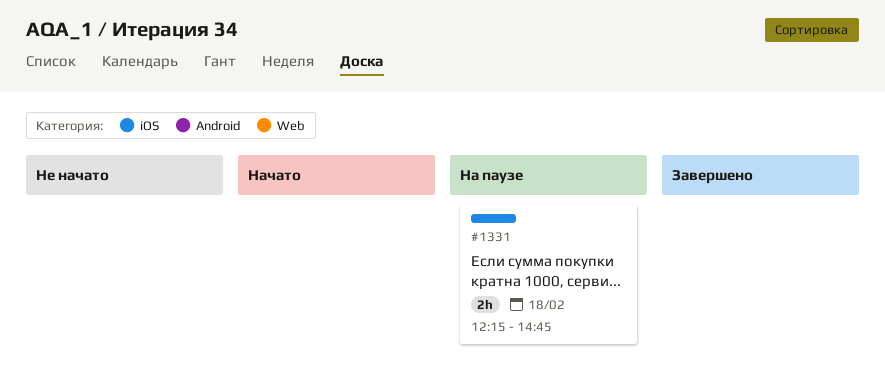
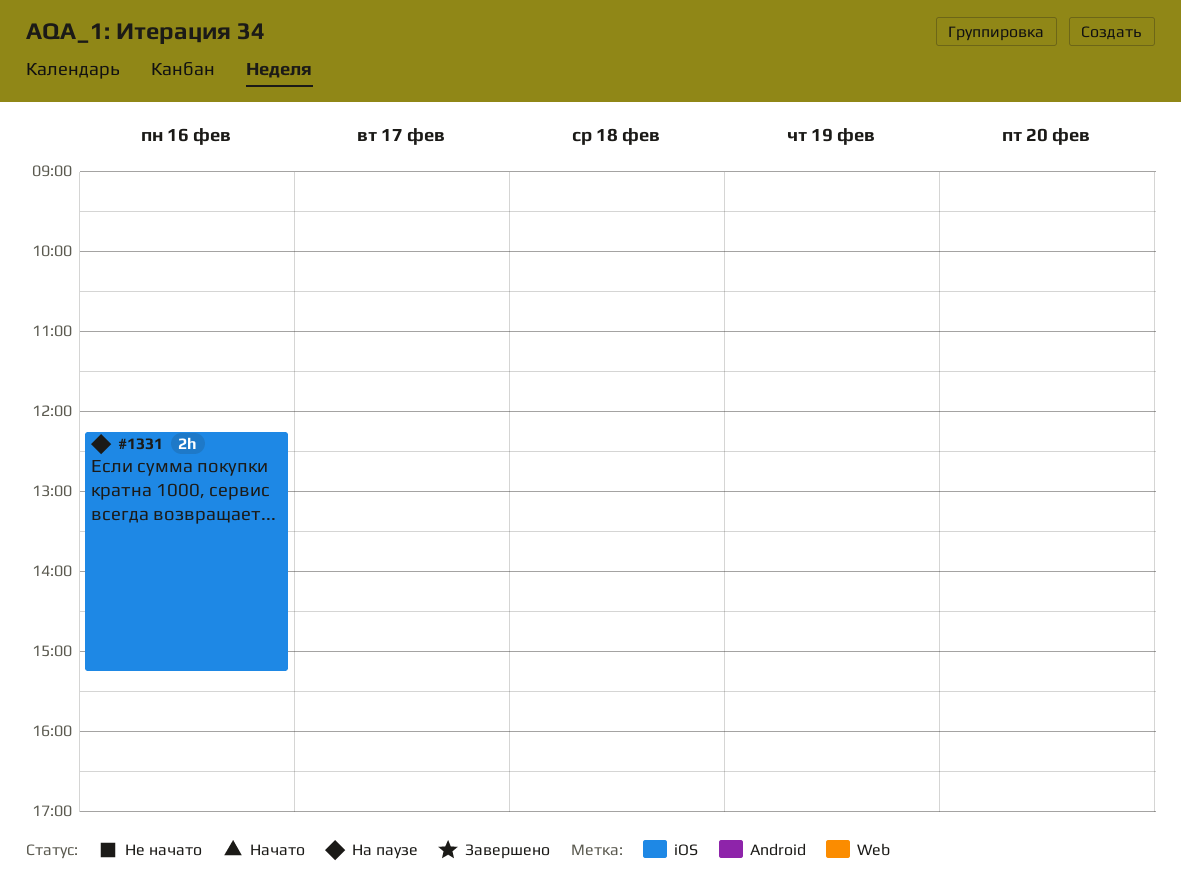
#1331, day: Feb 18 -> Feb 16
#1331, ends: 14:45 -> 15:15

